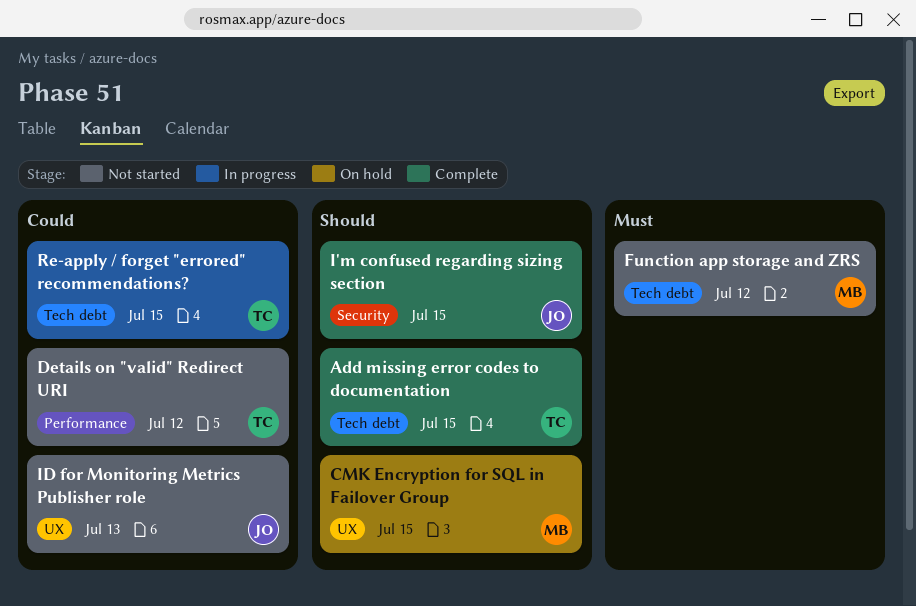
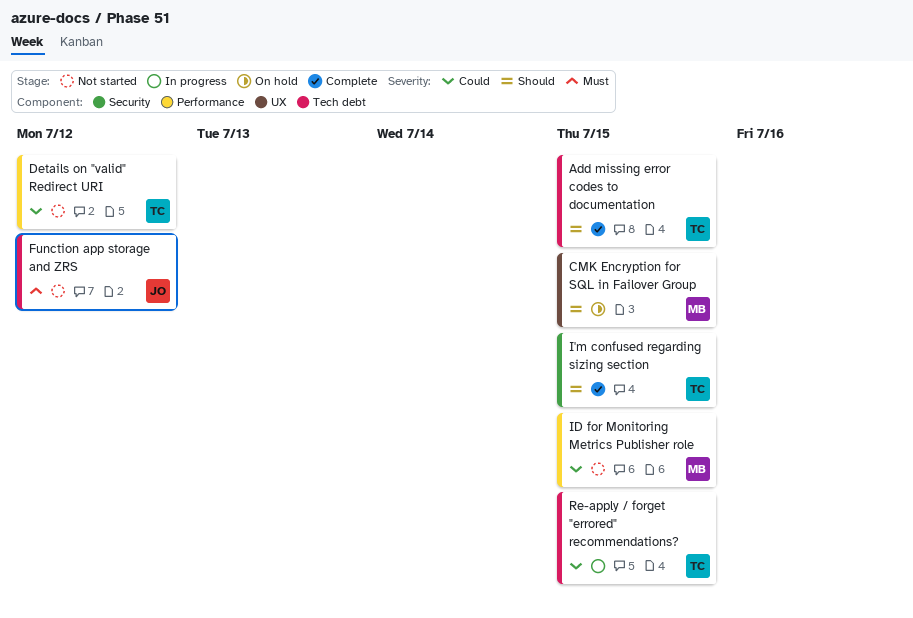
Function app storage and ZRS, owner: MB -> JO
I'm confused regarding sizing section, owner: JO -> TC
ID for Monitoring Metrics Publisher role, owner: JO -> MB
ID for Monitoring Metrics Publisher role, label: UX -> Performance
ID for Monitoring Metrics Publisher role, due: Jul 13 -> Jul 15

